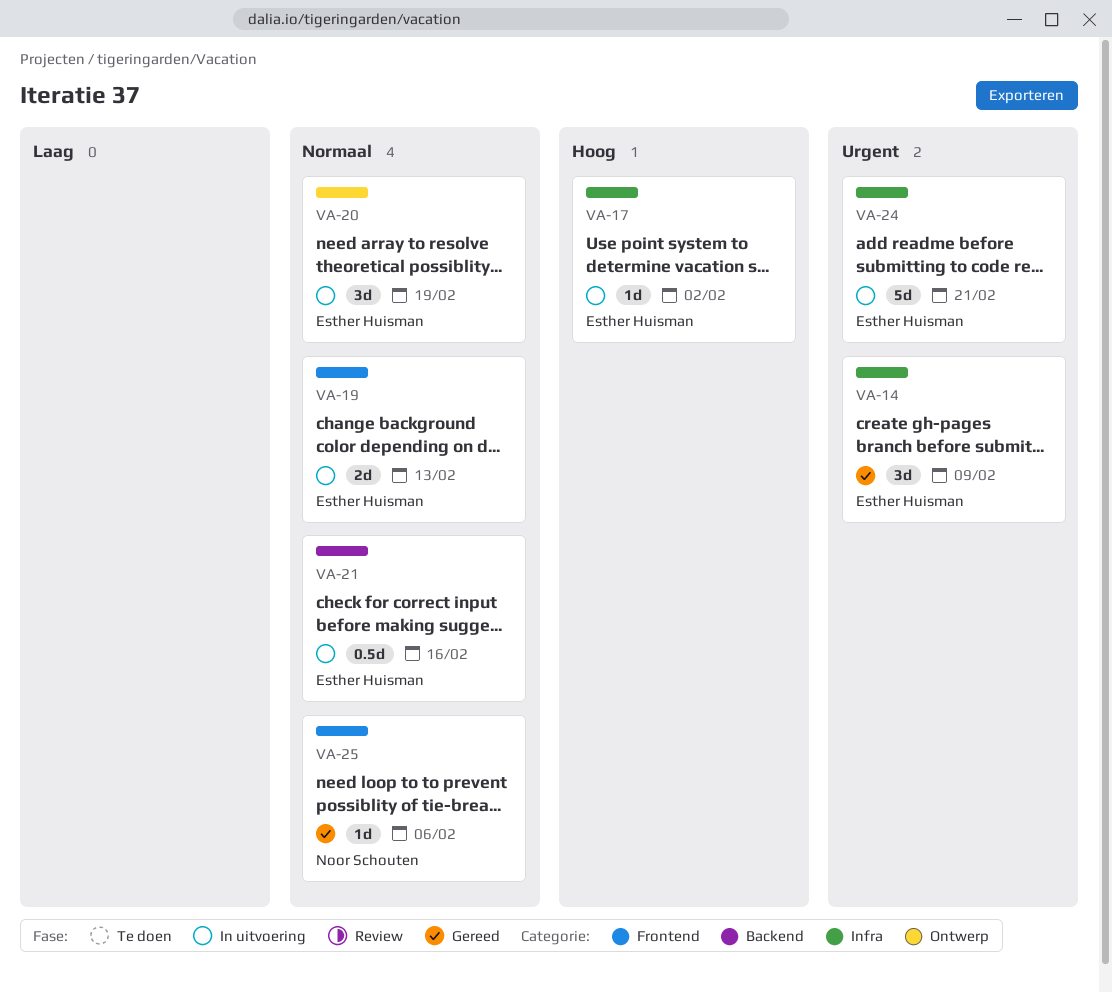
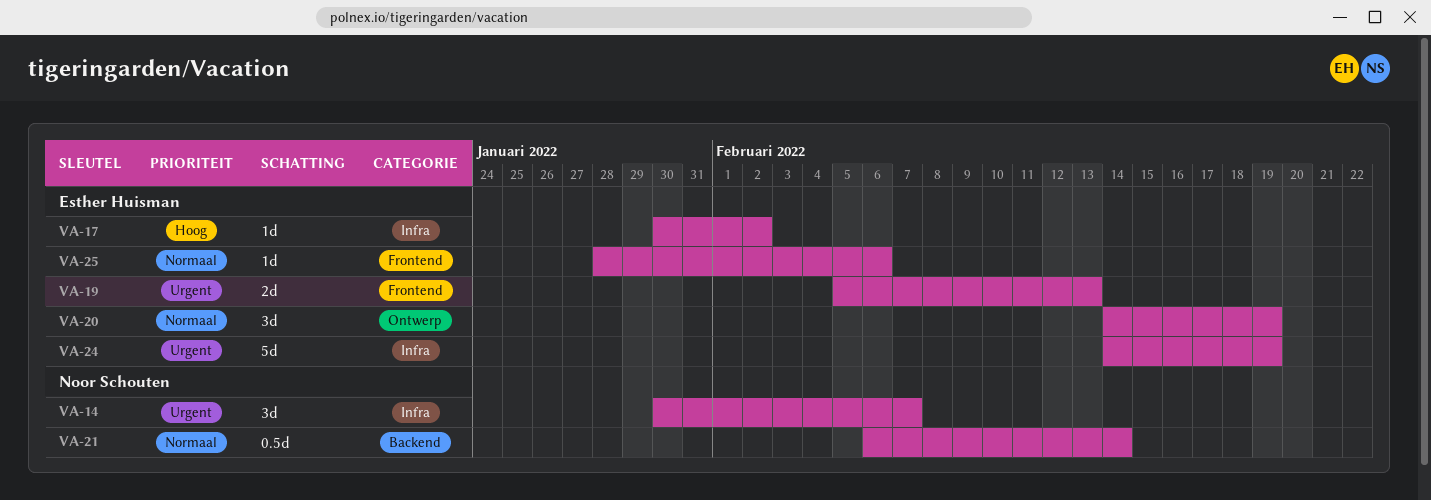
VA-14, owner: Esther Huisman -> Noor Schouten
VA-14, due: Feb 9 -> Feb 7
VA-19, priority: Normaal -> Urgent
VA-21, owner: Esther Huisman -> Noor Schouten
VA-21, due: Feb 16 -> Feb 14
VA-24, due: Feb 21 -> Feb 19
VA-25, owner: Noor Schouten -> Esther Huisman

